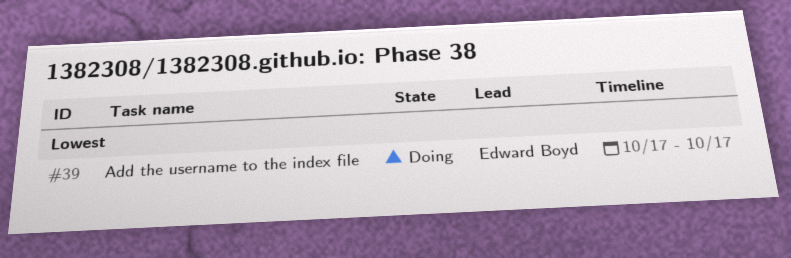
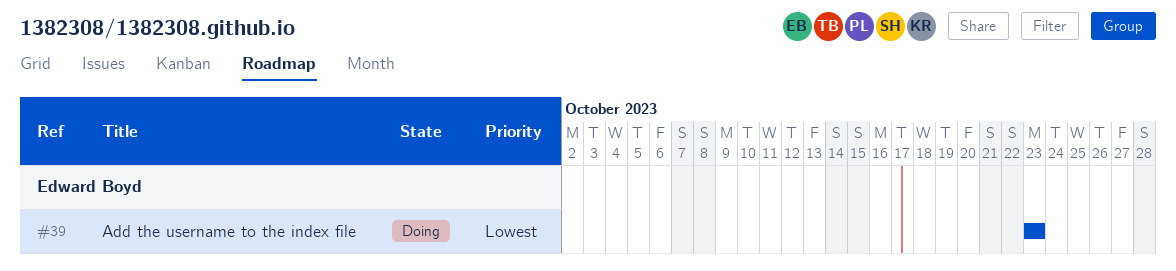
#39, start: Oct 17 -> Oct 23
#39, due: Oct 17 -> Oct 23

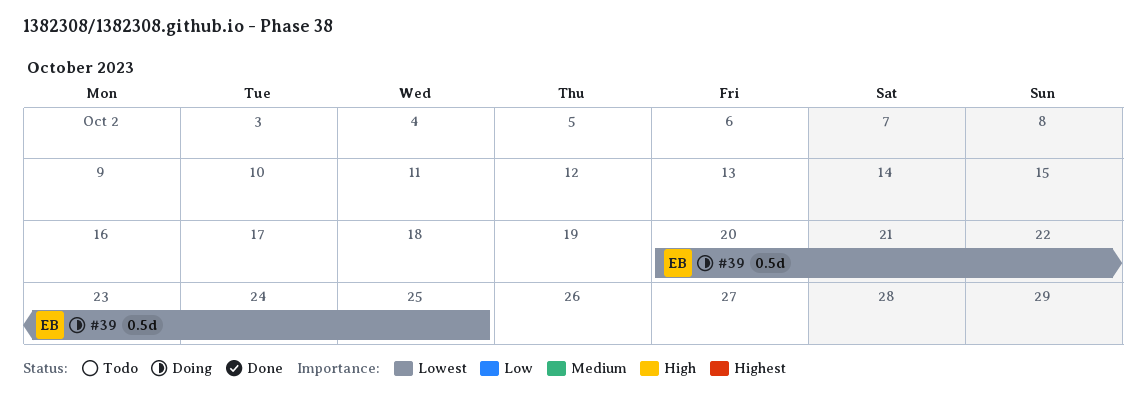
#39, start: Oct 23 -> Oct 20
#39, due: Oct 23 -> Oct 25

